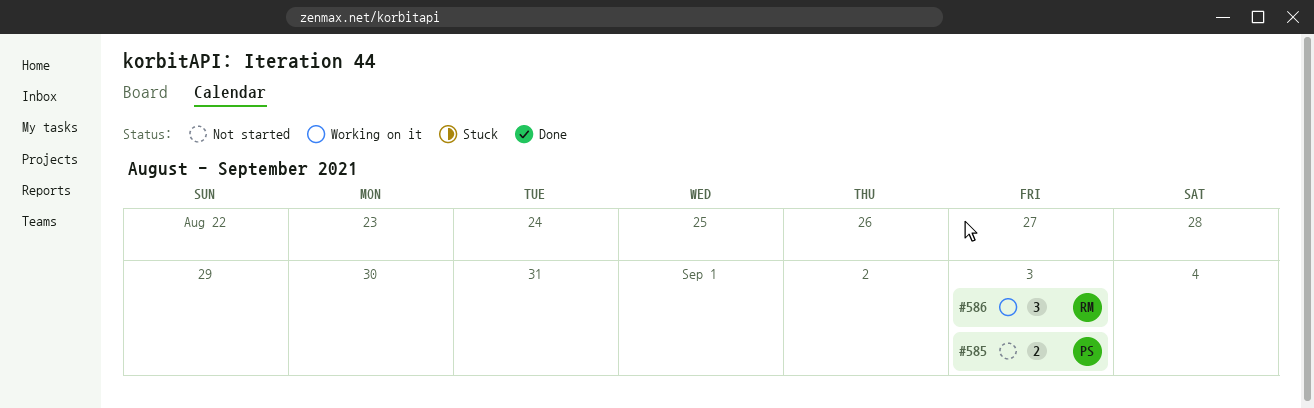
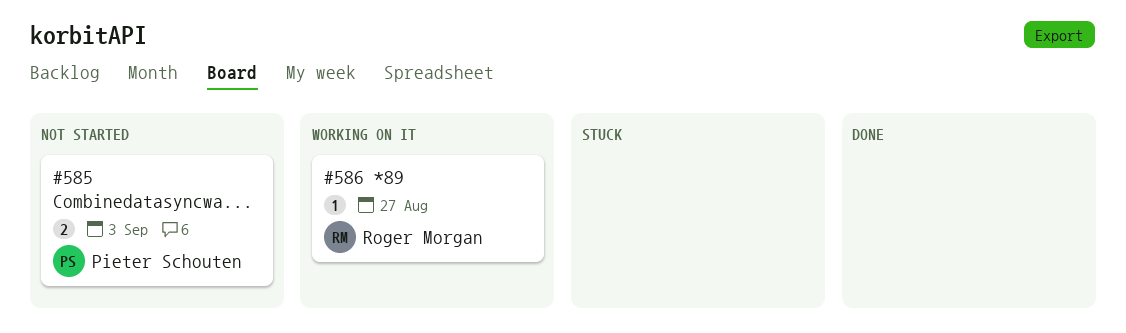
#586, estimate: 3 -> 1
#586, due: Sep 3 -> Aug 27

